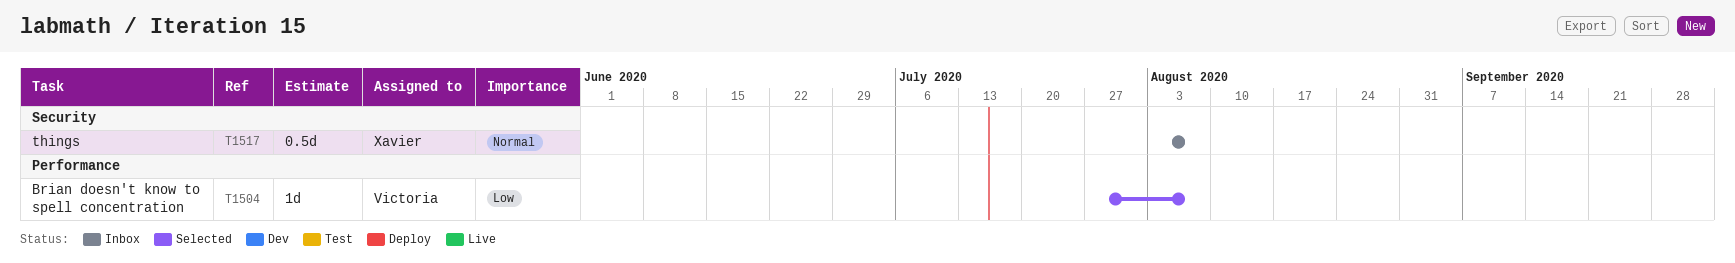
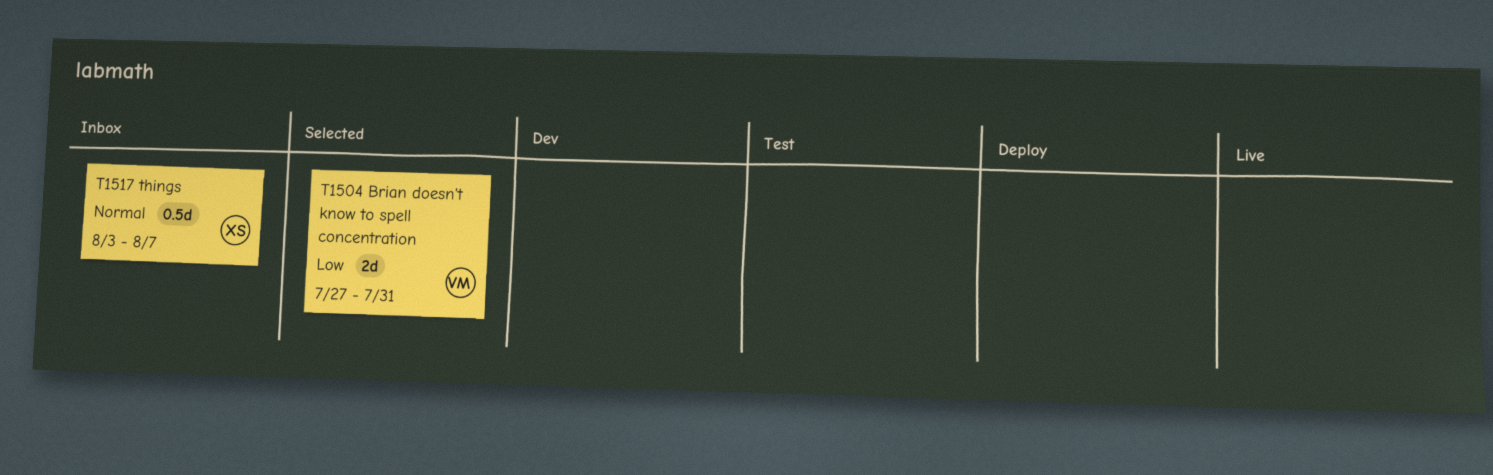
T1504, estimate: 1d -> 2d
T1504, due: Aug 7 -> Jul 31

